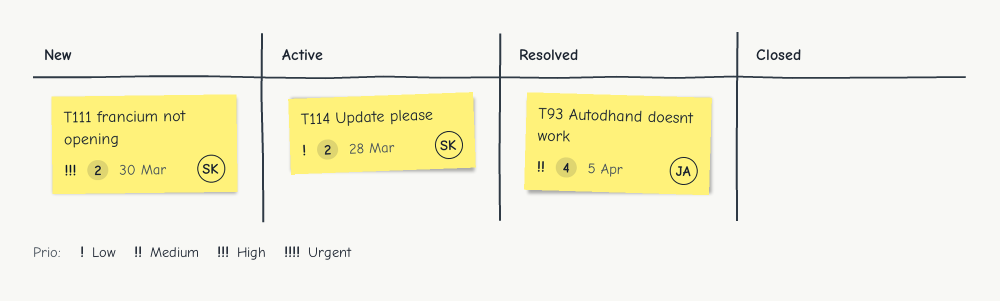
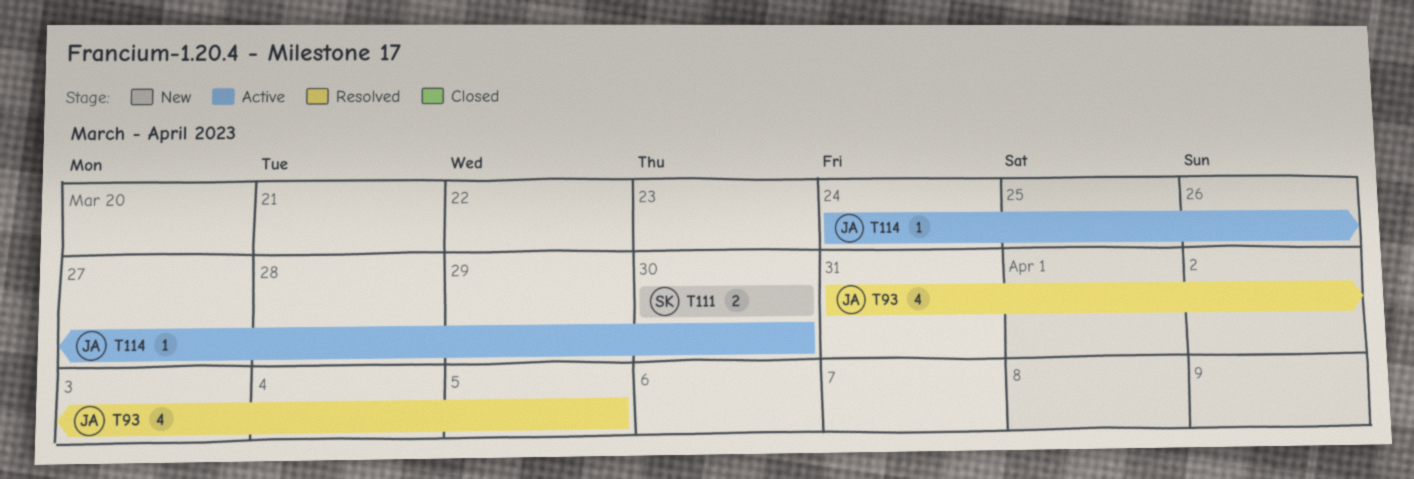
T114, owner: SK -> JA
T114, estimate: 2 -> 1
T114, due: Mar 28 -> Mar 30

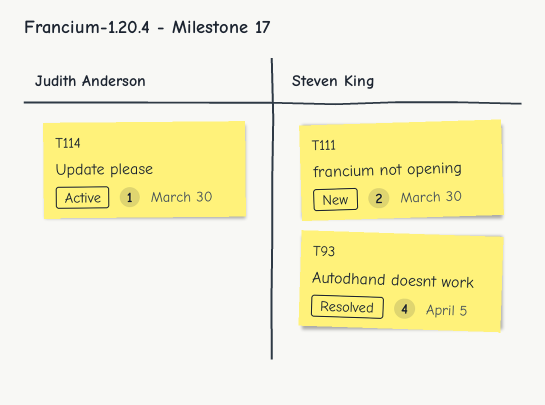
T93, owner: Judith Anderson -> Steven King

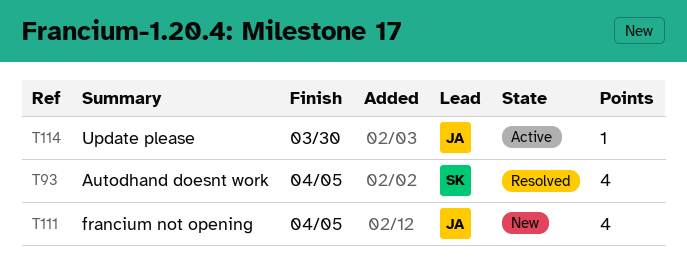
T111, owner: Steven King -> Judith Anderson
T111, estimate: 2 -> 4
T111, due: Mar 30 -> Apr 5

